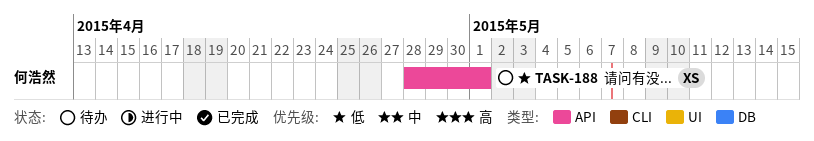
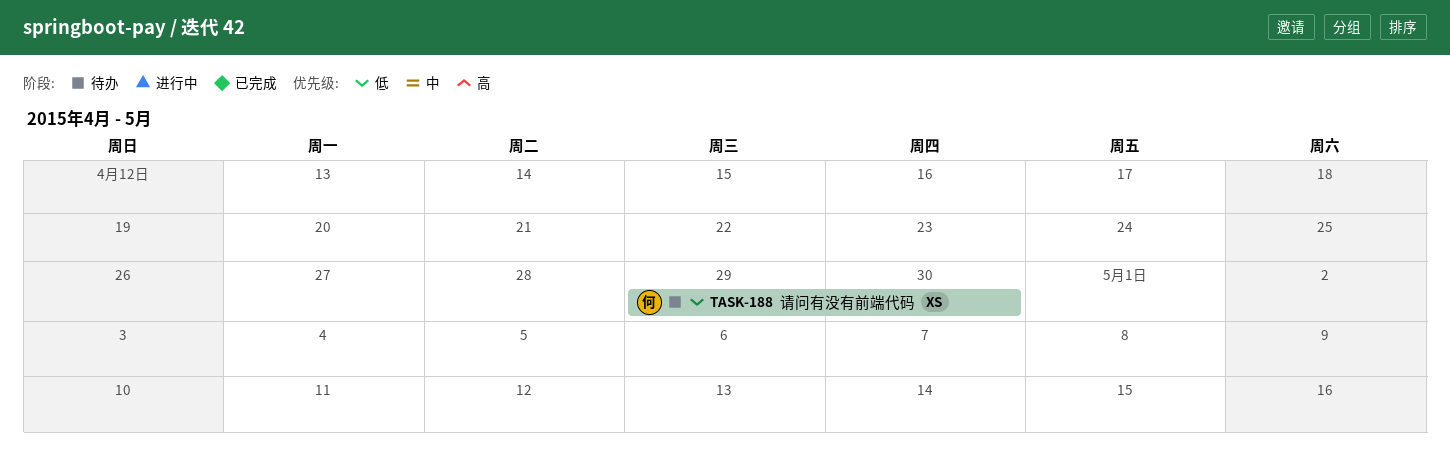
TASK-188, start: Apr 28 -> Apr 29
TASK-188, due: May 1 -> Apr 30

